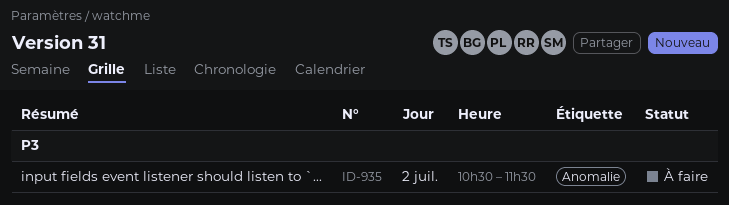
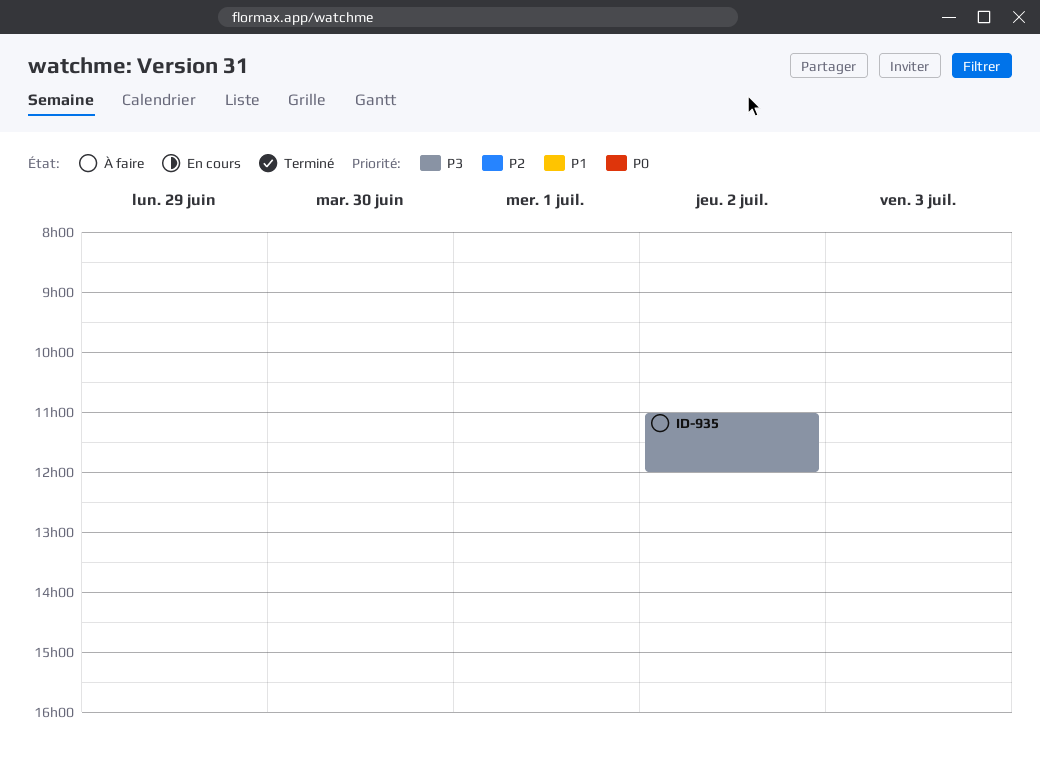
ID-935, begins: 10:30 -> 11:00
ID-935, ends: 11:30 -> 12:00

